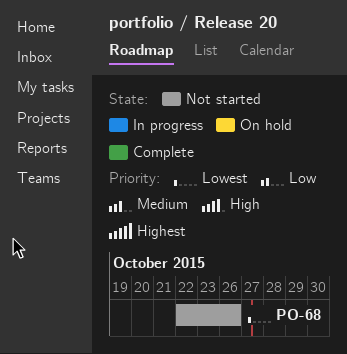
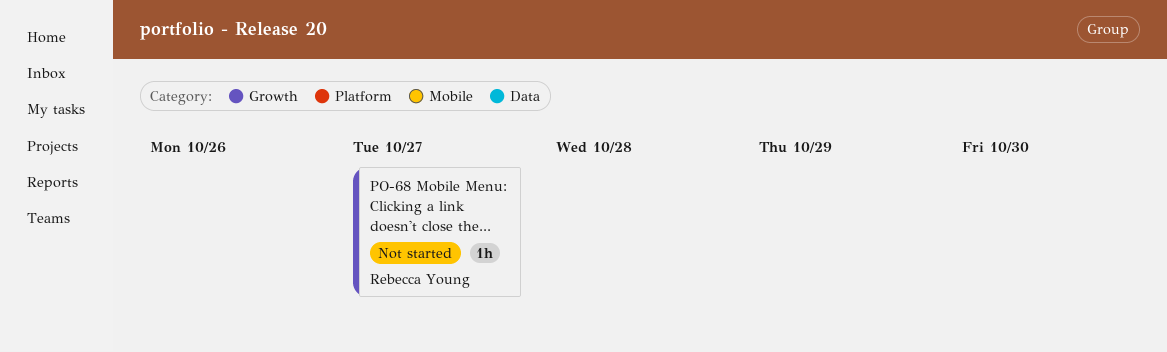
PO-68, due: Oct 26 -> Oct 27

